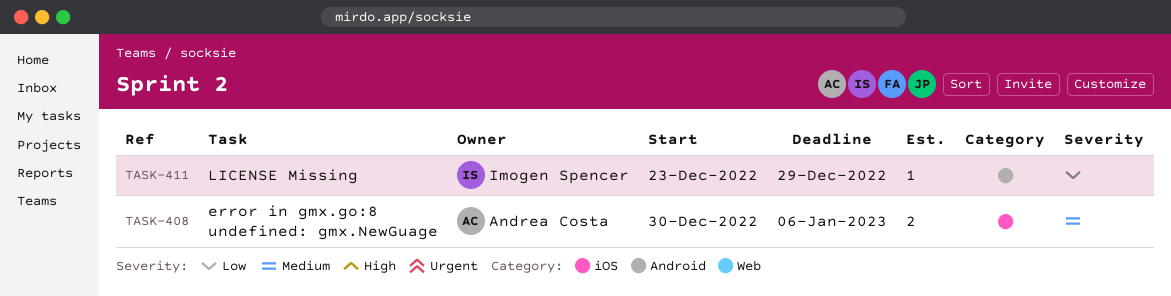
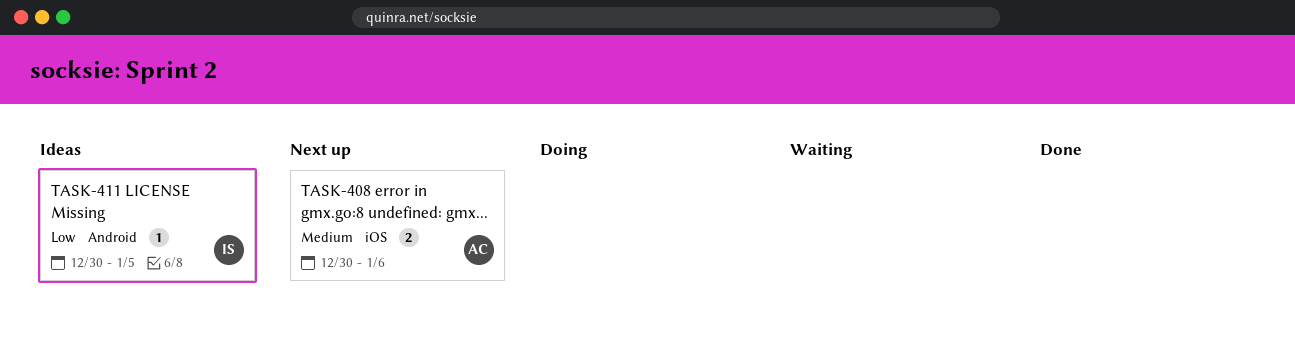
TASK-411, start: Dec 23 -> Dec 30
TASK-411, due: Dec 29 -> Jan 5

